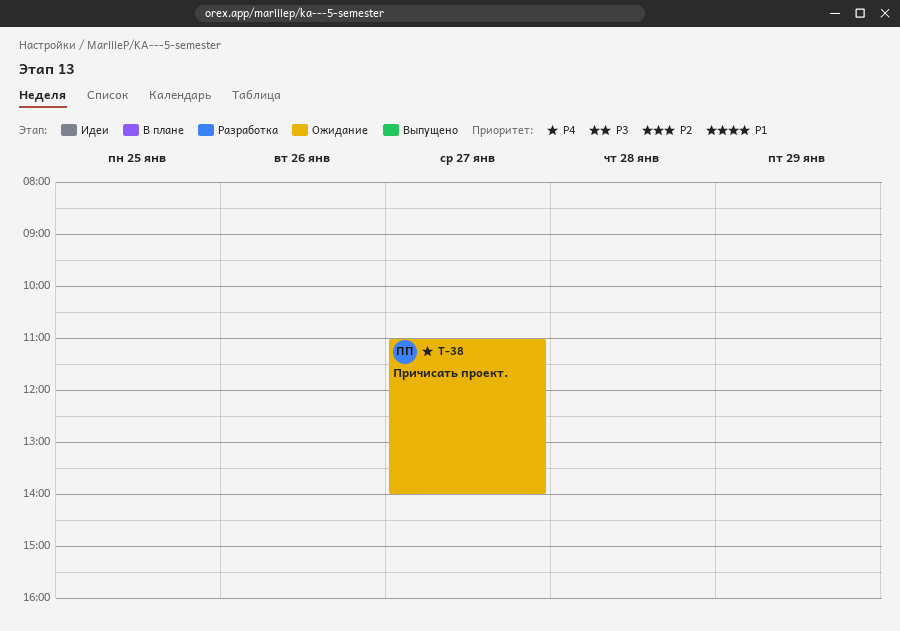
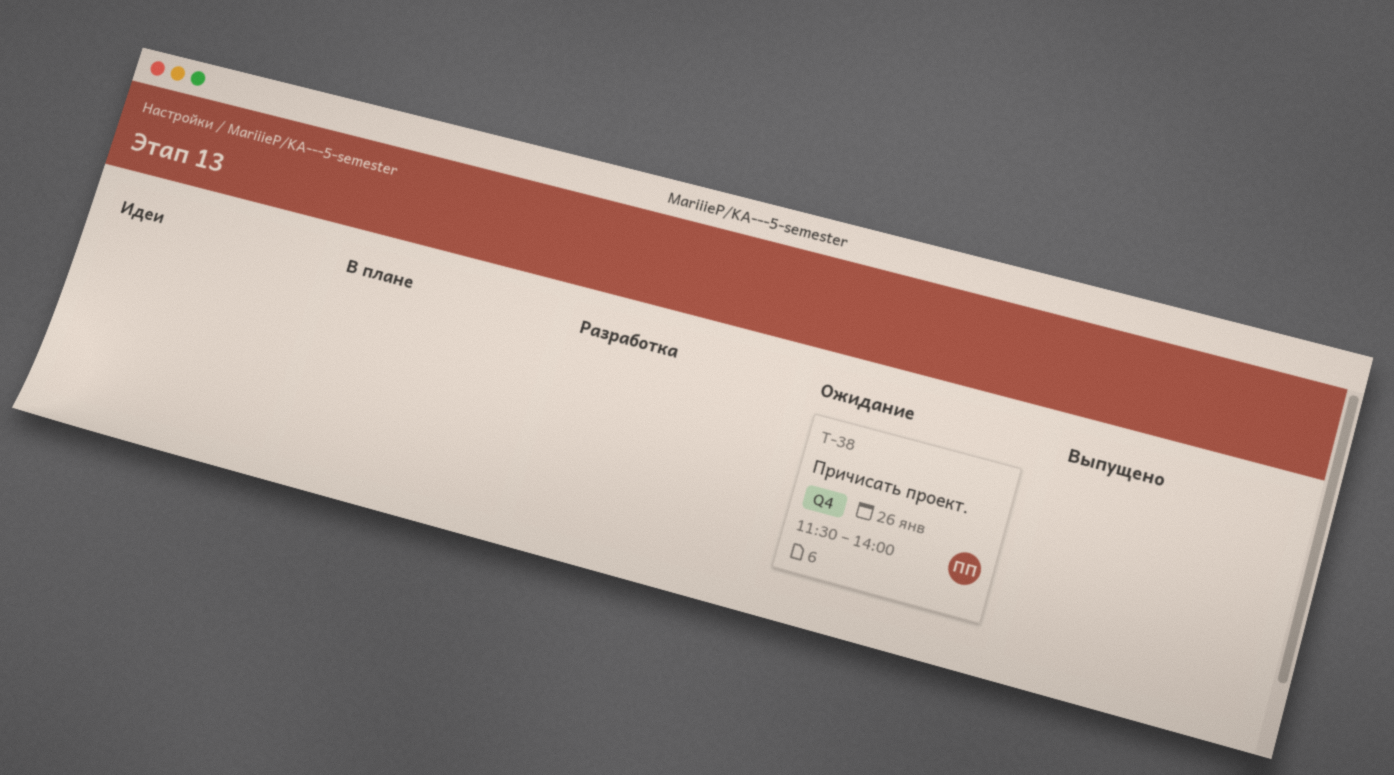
T-38, day: Jan 27 -> Jan 26
T-38, begins: 11:00 -> 11:30

